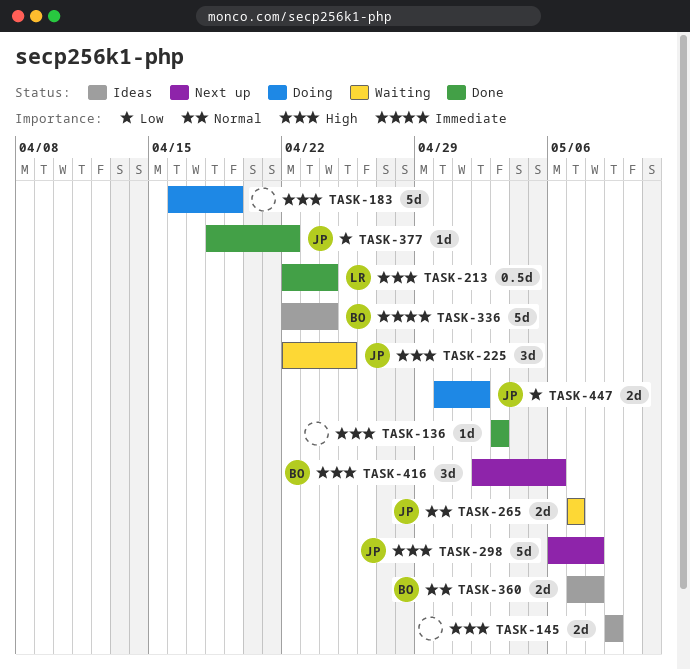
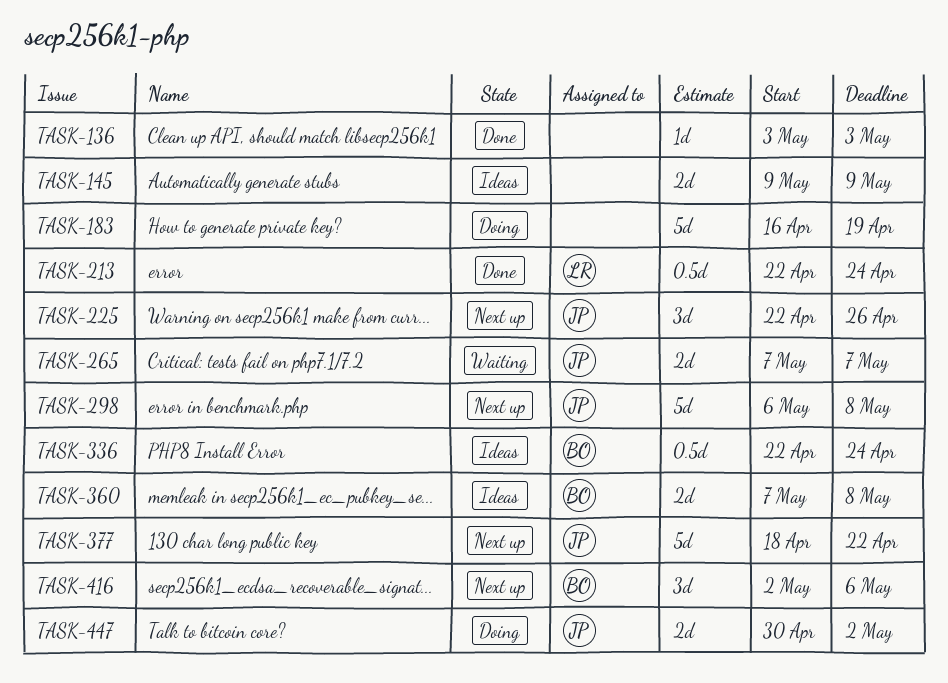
TASK-225, status: Waiting -> Next up
TASK-225, due: Apr 25 -> Apr 26
TASK-336, estimate: 5d -> 0.5d
TASK-377, status: Done -> Next up
TASK-377, estimate: 1d -> 5d

